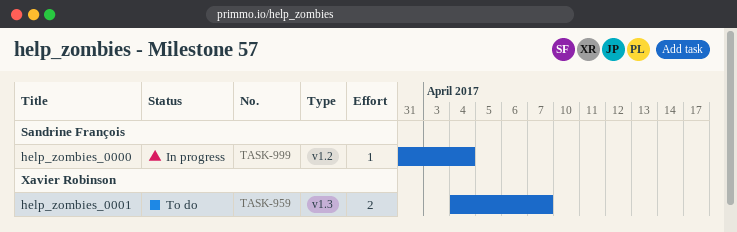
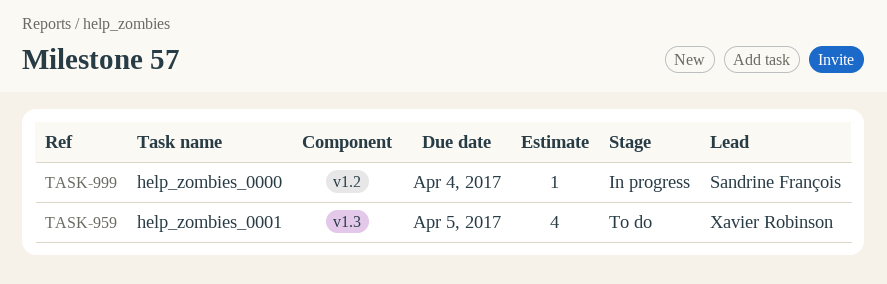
TASK-959, estimate: 2 -> 4
TASK-959, due: Apr 7 -> Apr 5

